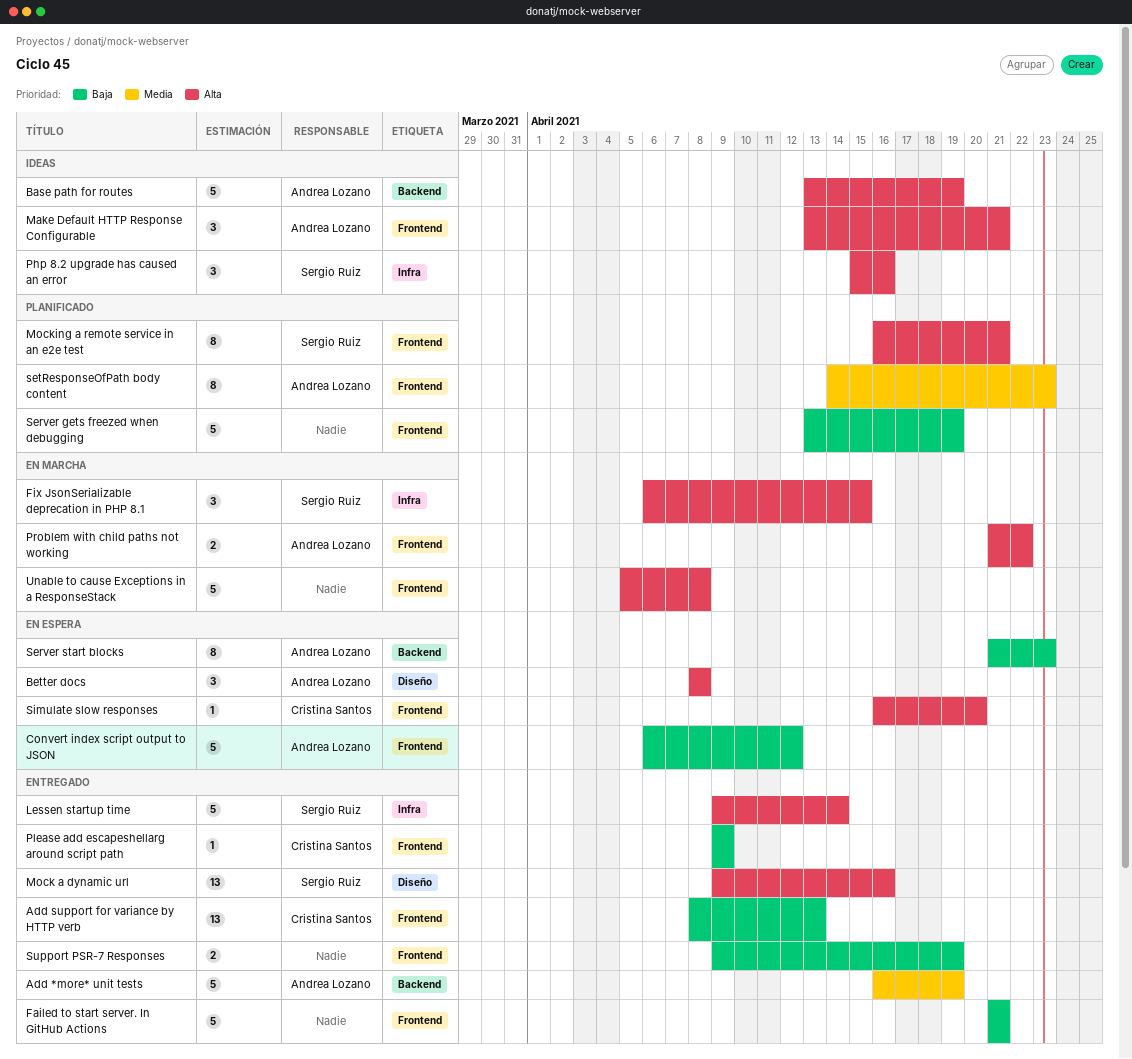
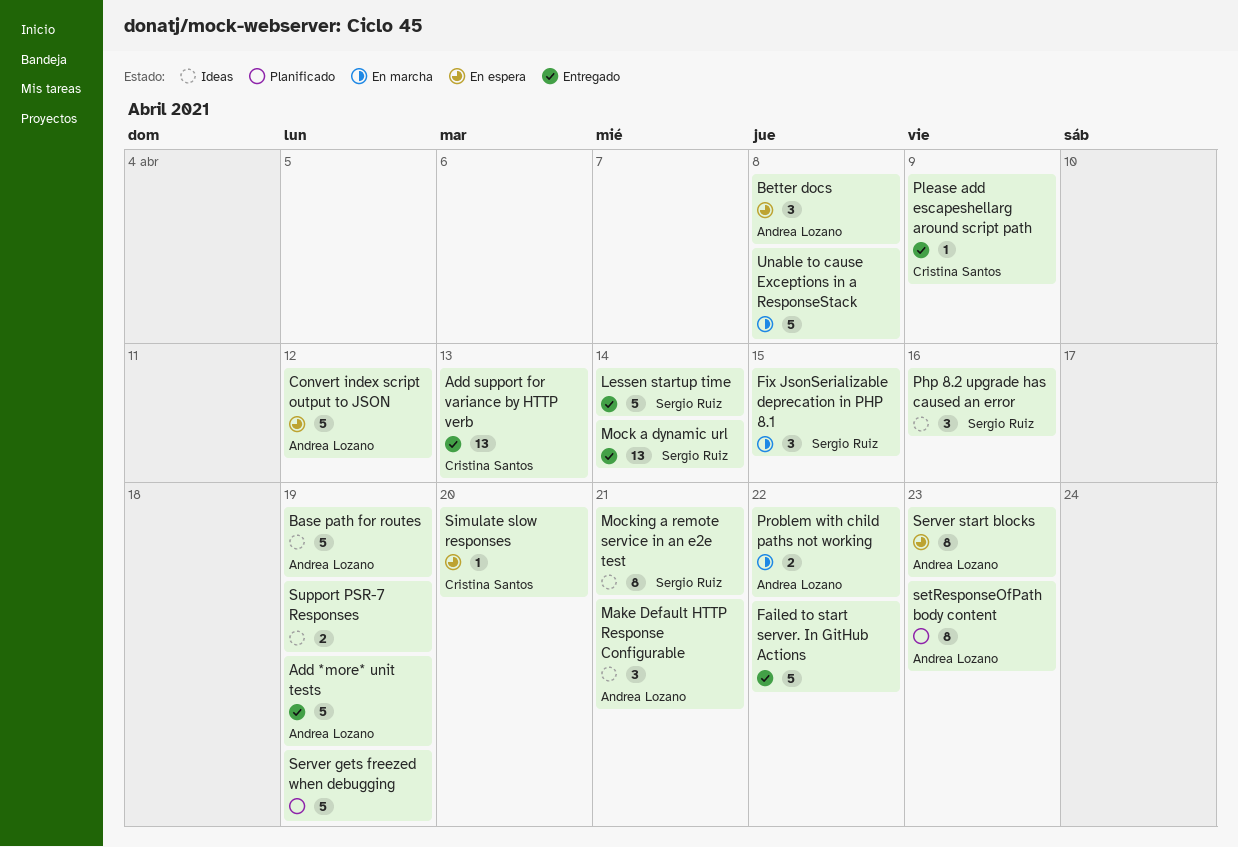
Failed to start server. In GitHub Actions, due: Apr 21 -> Apr 22
Mock a dynamic url, due: Apr 16 -> Apr 14
Mocking a remote service in an e2e test, status: Planificado -> Ideas
Support PSR-7 Responses, status: Entregado -> Ideas

